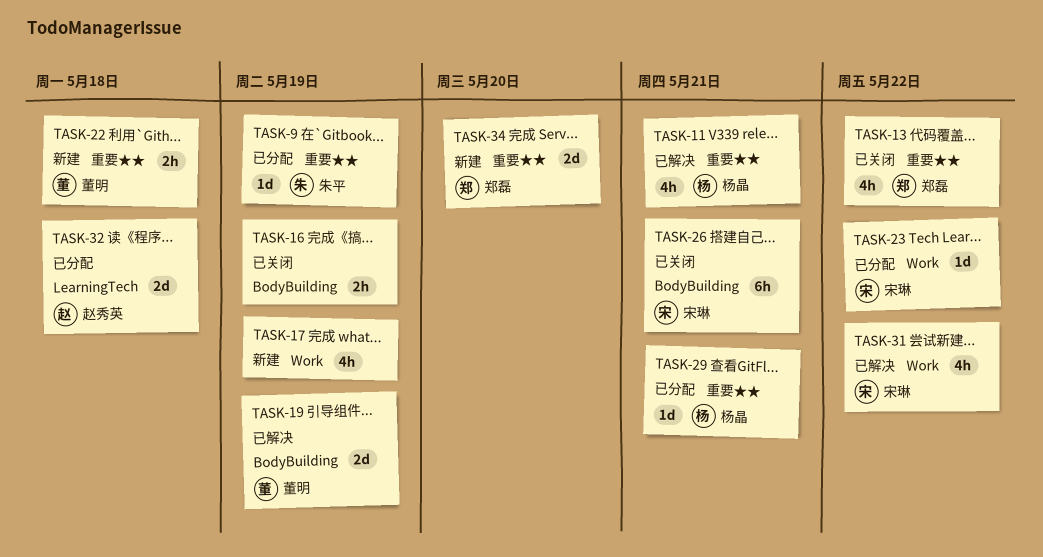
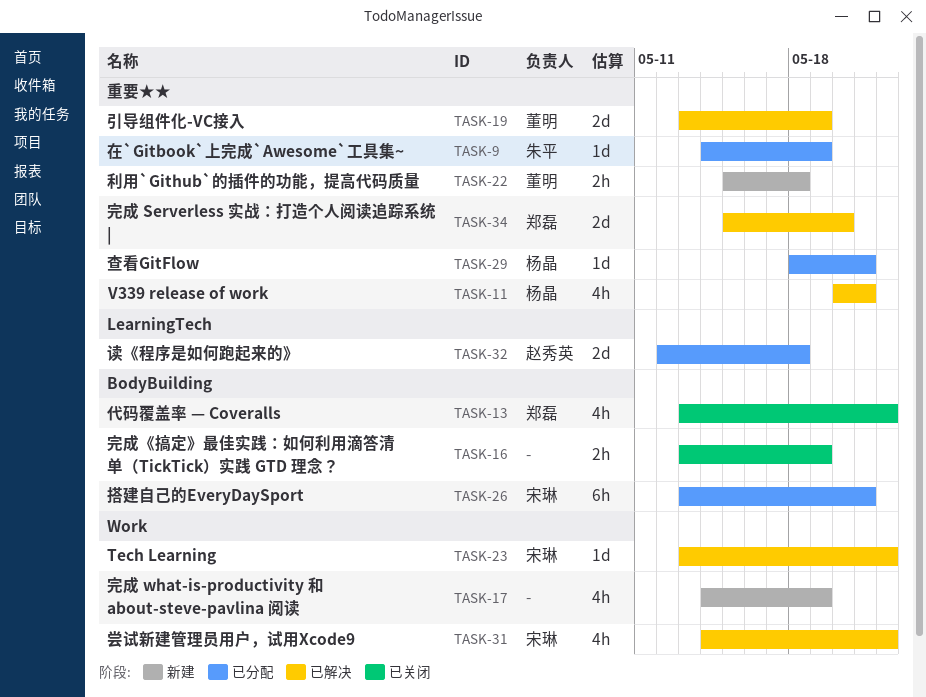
TASK-13, label: 重要★★ -> BodyBuilding
TASK-19, label: BodyBuilding -> 重要★★
TASK-23, status: 已分配 -> 已解决
TASK-26, status: 已关闭 -> 已分配
TASK-34, status: 新建 -> 已解决

